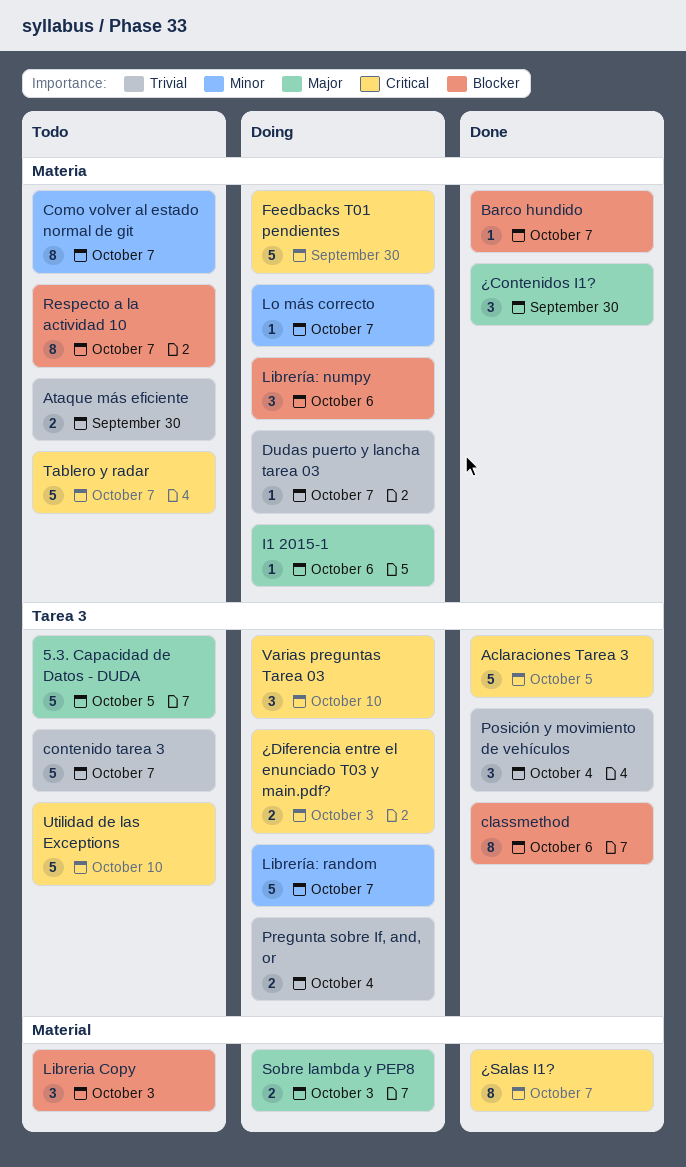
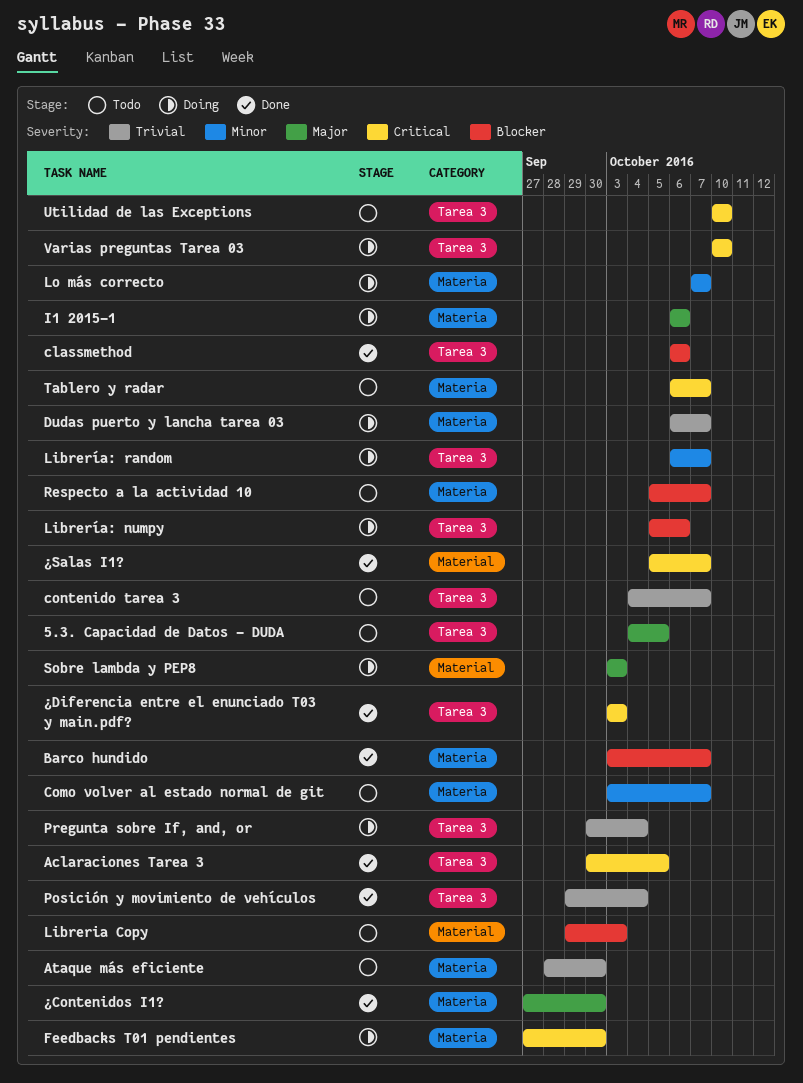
Librería: numpy, label: Materia -> Tarea 3
¿Diferencia entre el enunciado T03 y main.pdf?, status: Doing -> Done

